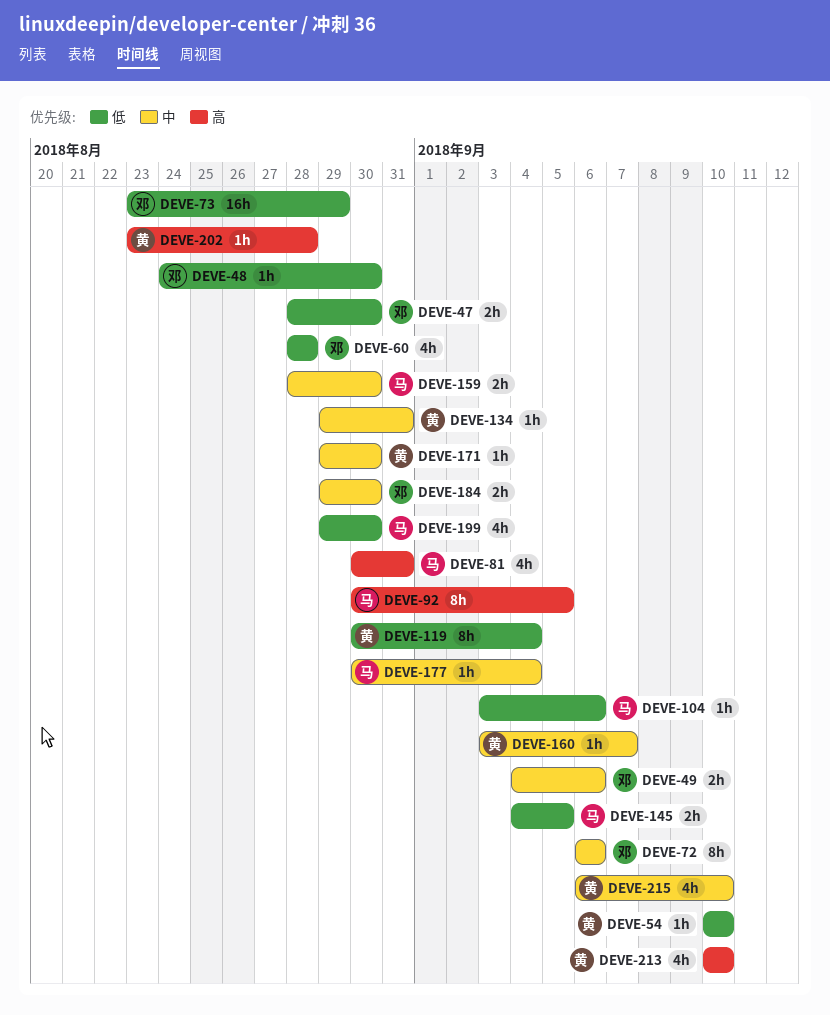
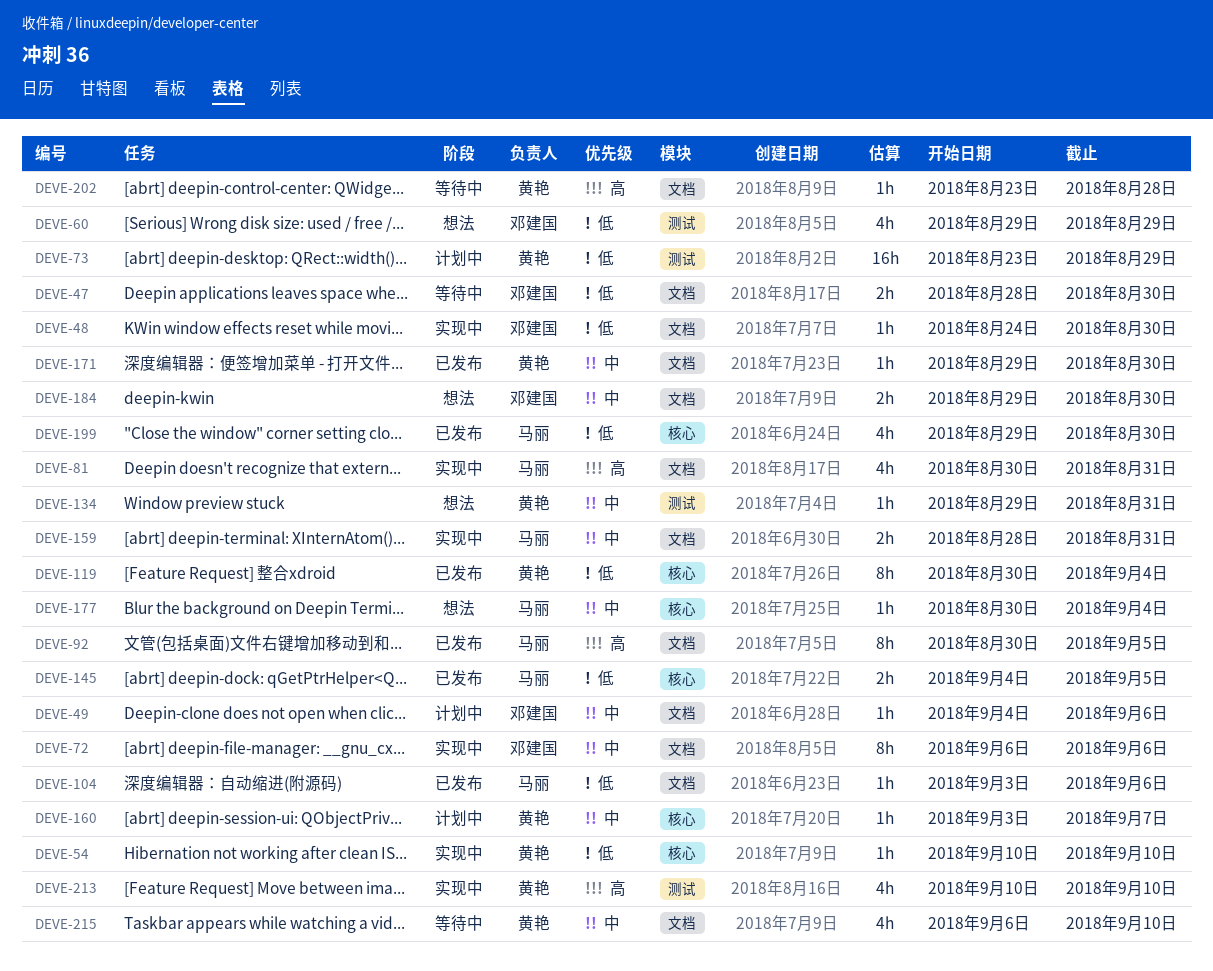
DEVE-49, estimate: 2h -> 1h
DEVE-60, start: Aug 28 -> Aug 29
DEVE-60, due: Aug 28 -> Aug 29
DEVE-73, owner: 邓建国 -> 黄艳
DEVE-159, due: Aug 30 -> Aug 31

